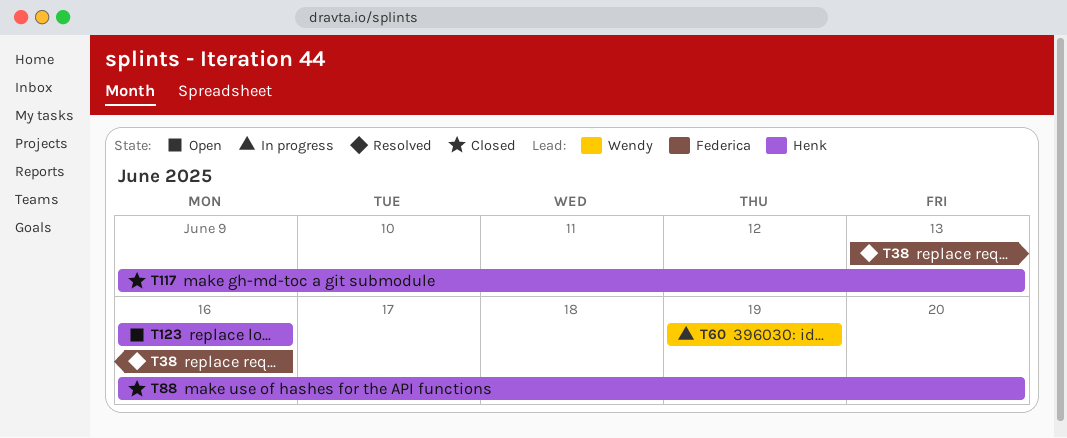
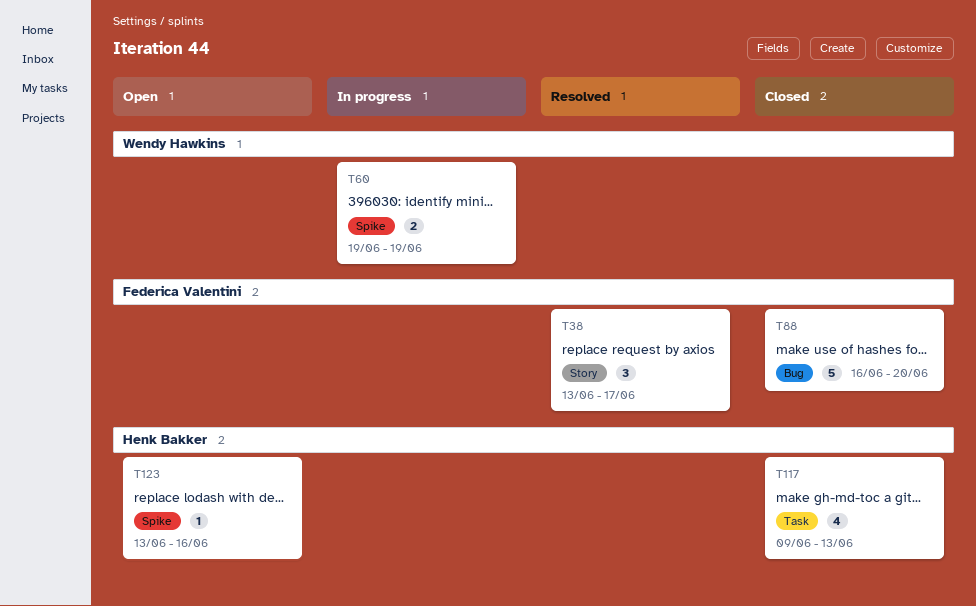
T38, due: Jun 16 -> Jun 17
T88, owner: Henk Bakker -> Federica Valentini
T123, start: Jun 16 -> Jun 13

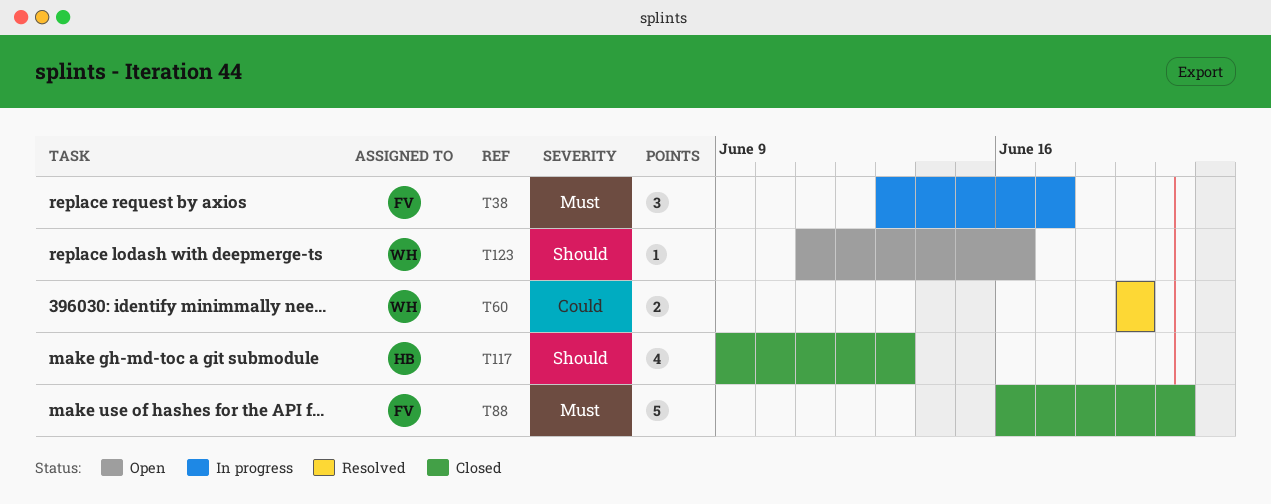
T38, status: Resolved -> In progress
T60, status: In progress -> Resolved
T123, owner: Henk Bakker -> Wendy Hawkins
T123, start: Jun 13 -> Jun 11

